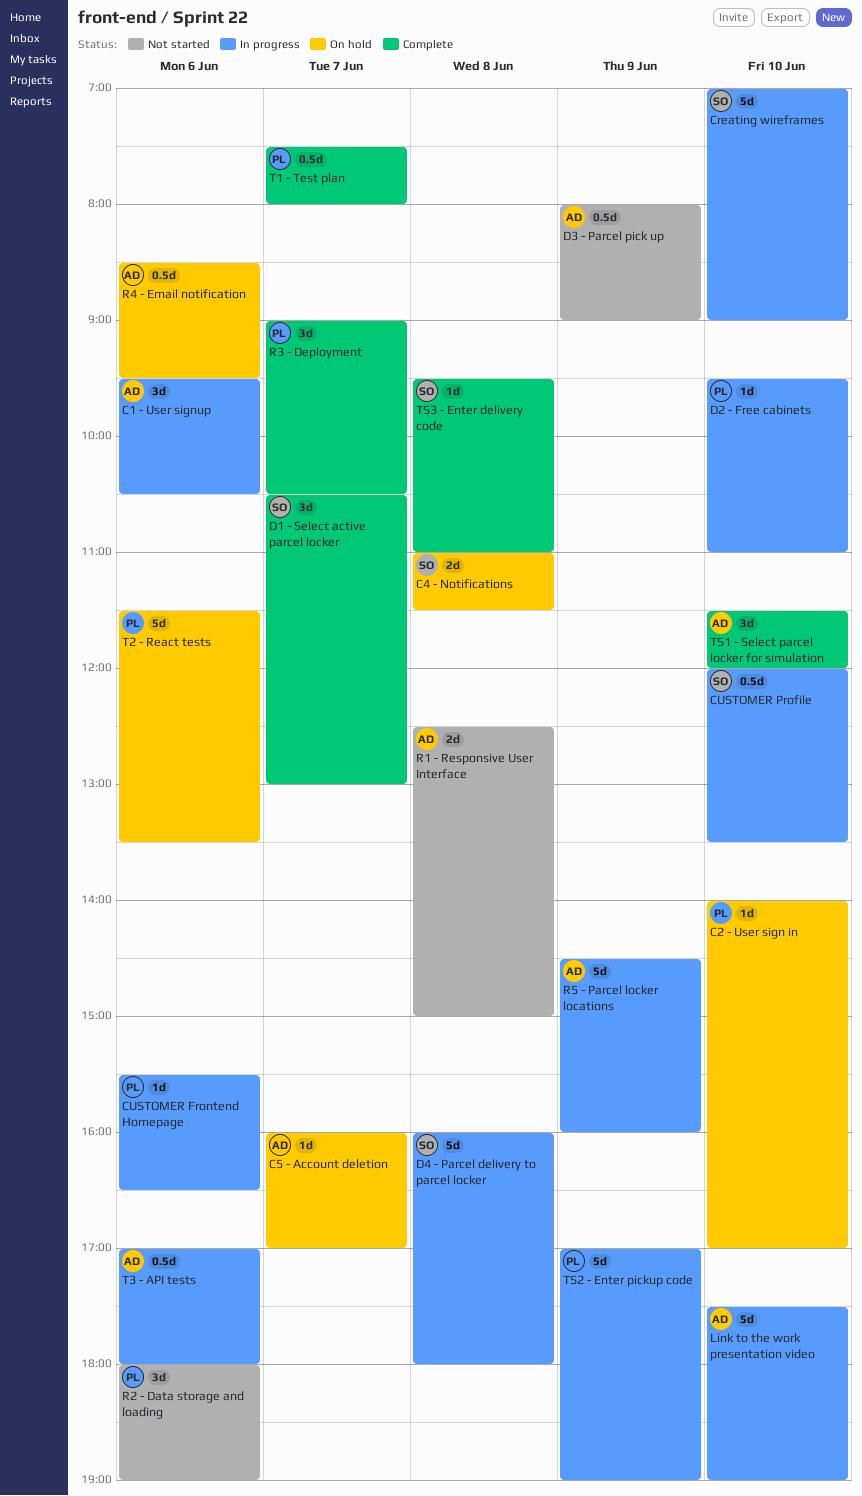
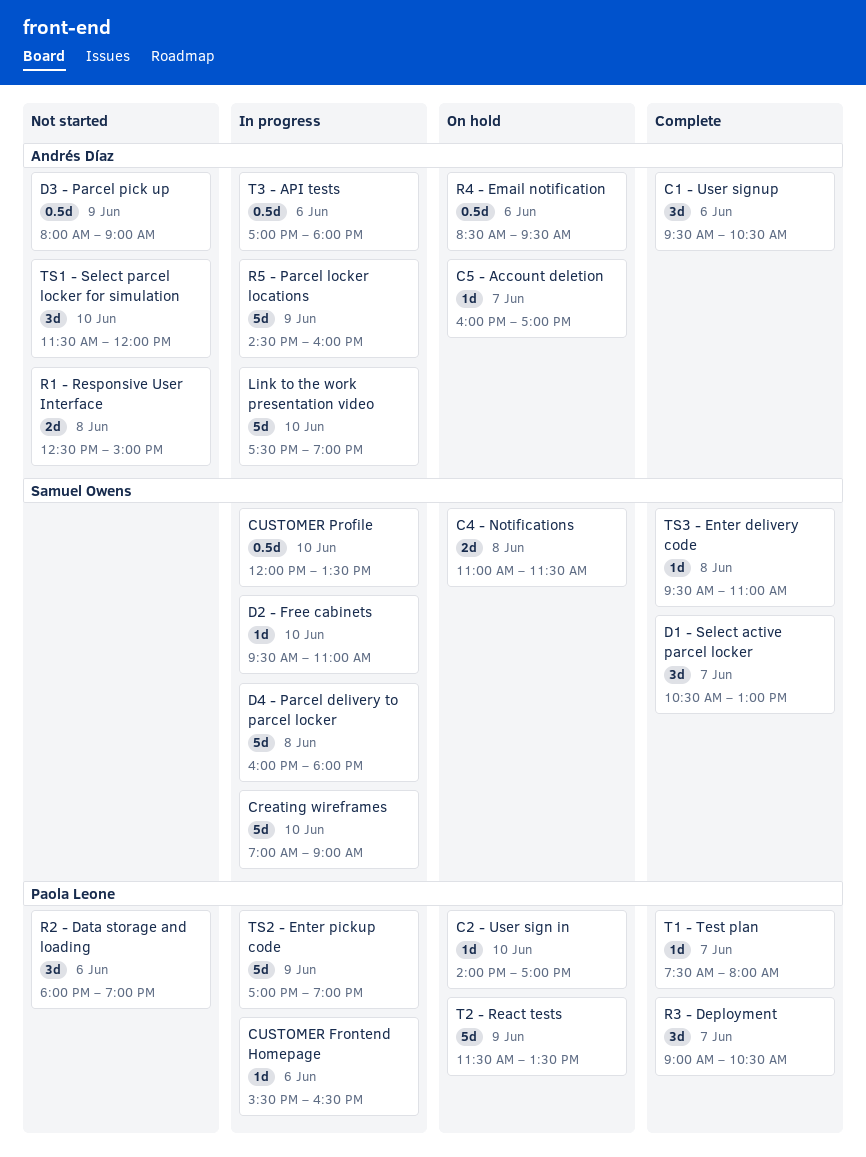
C1 - User signup, status: In progress -> Complete
D2 - Free cabinets, owner: Paola Leone -> Samuel Owens
T1 - Test plan, estimate: 0.5d -> 1d
T2 - React tests, day: Jun 6 -> Jun 9
TS1 - Select parcel locker for simulation, status: Complete -> Not started

